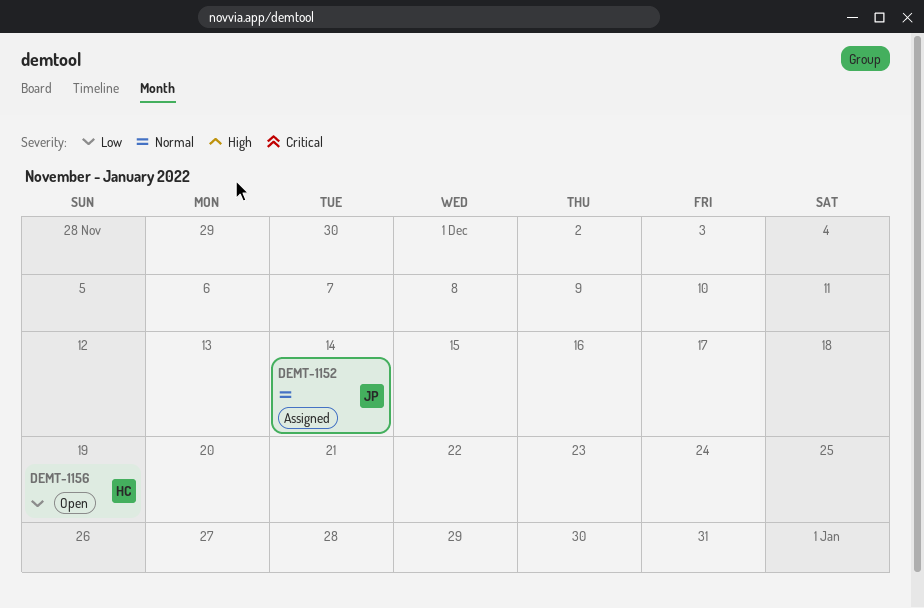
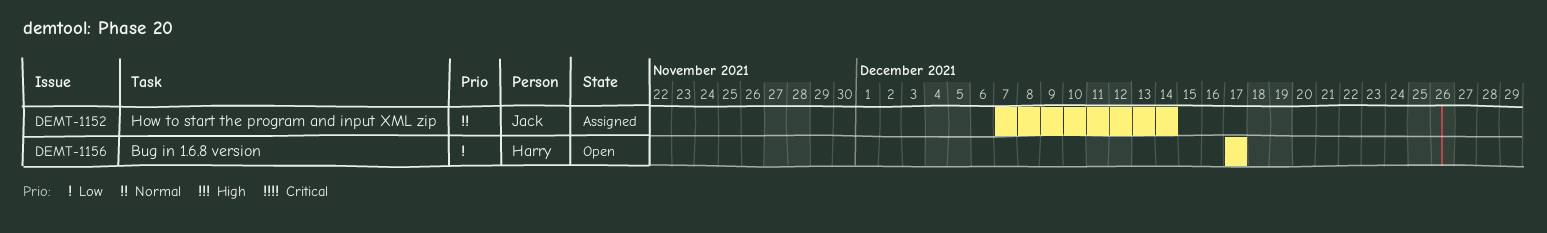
DEMT-1156, due: Dec 19 -> Dec 17

